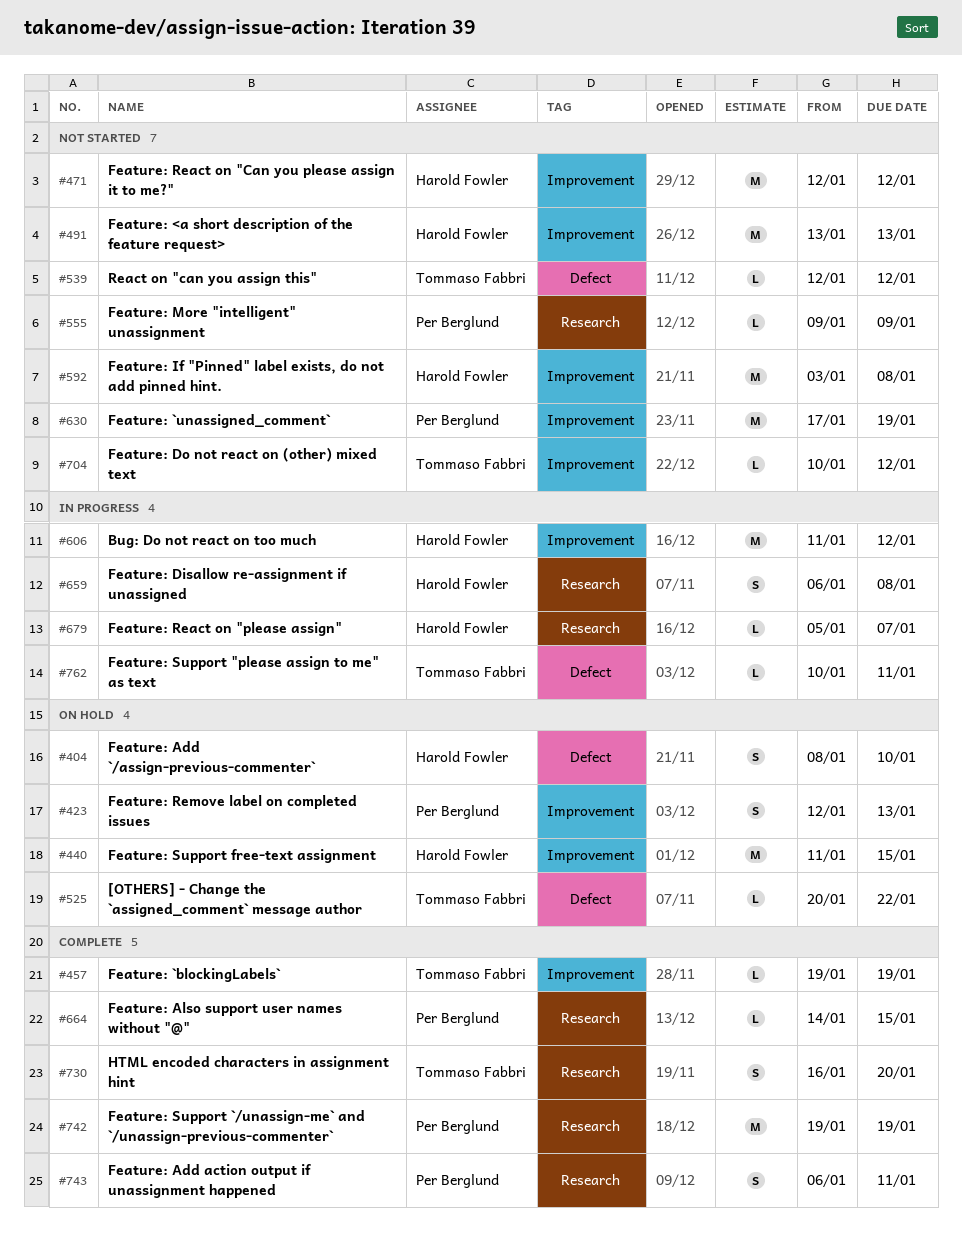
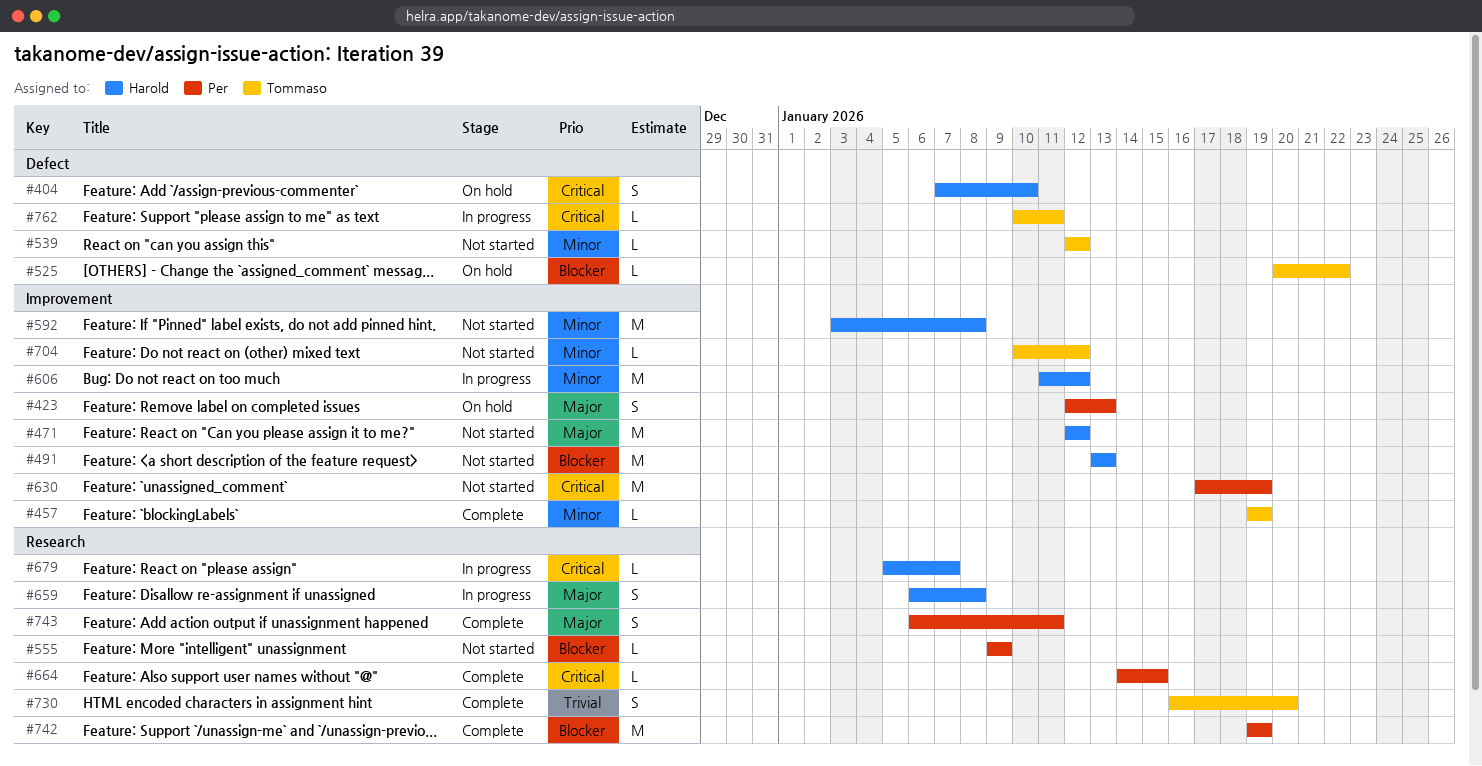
#404, start: Jan 8 -> Jan 7
#440: present -> none

